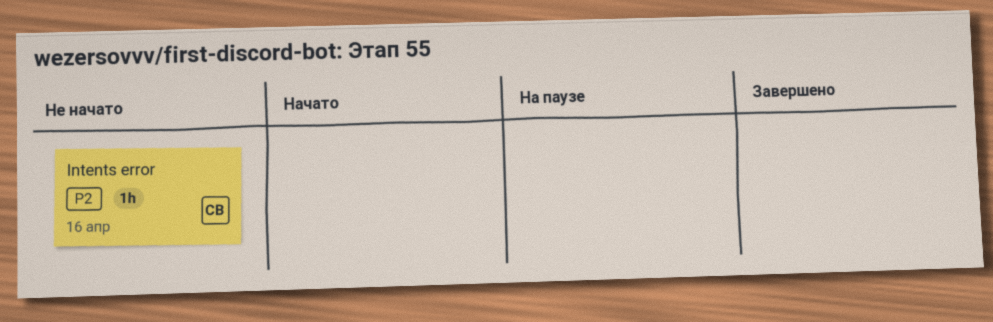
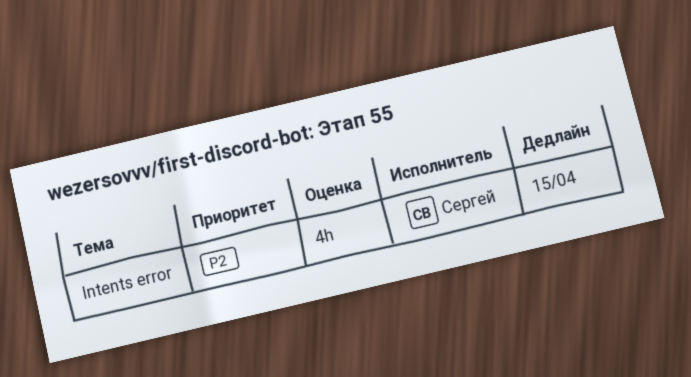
Intents error, estimate: 1h -> 4h
Intents error, due: Apr 16 -> Apr 15

